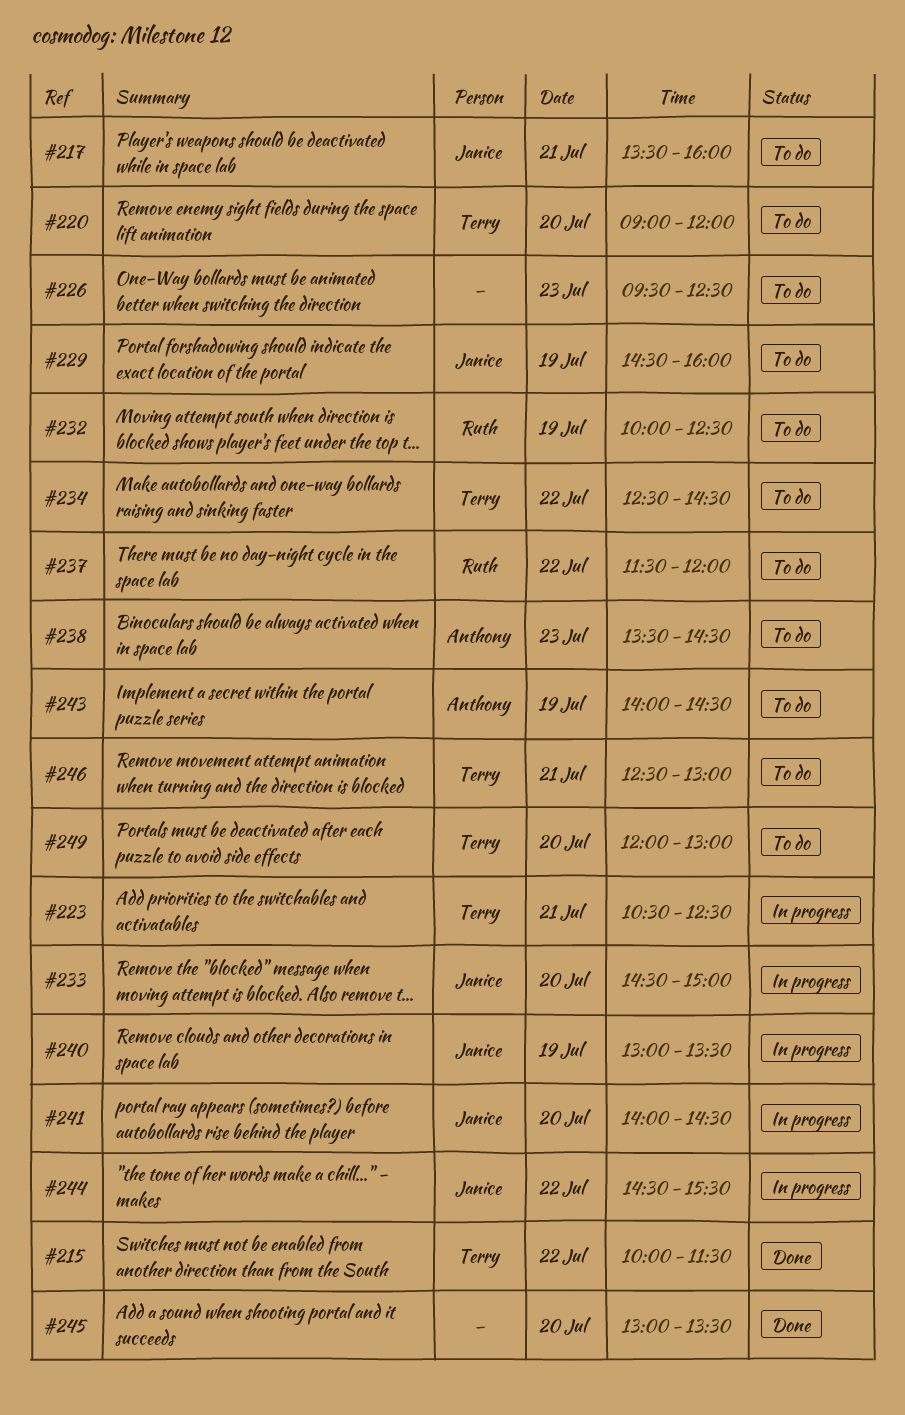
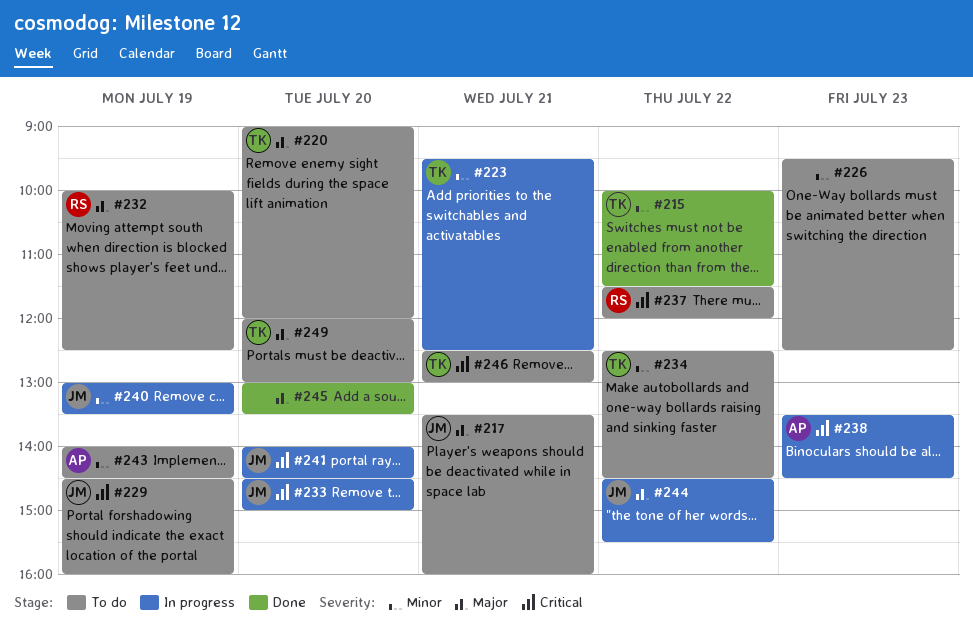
#223, begins: 10:30 -> 09:30
#238, status: To do -> In progress

